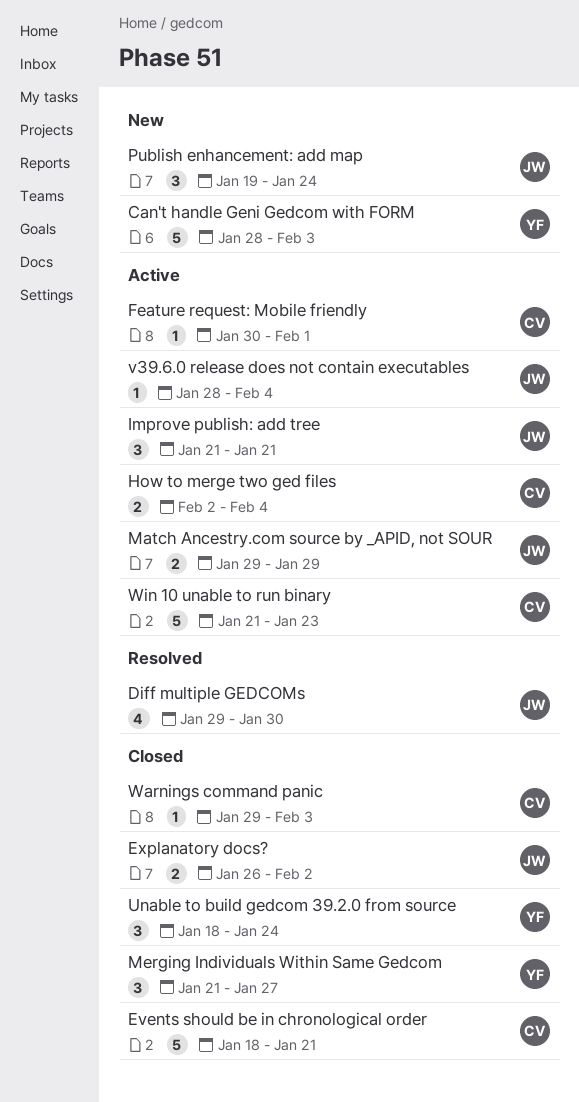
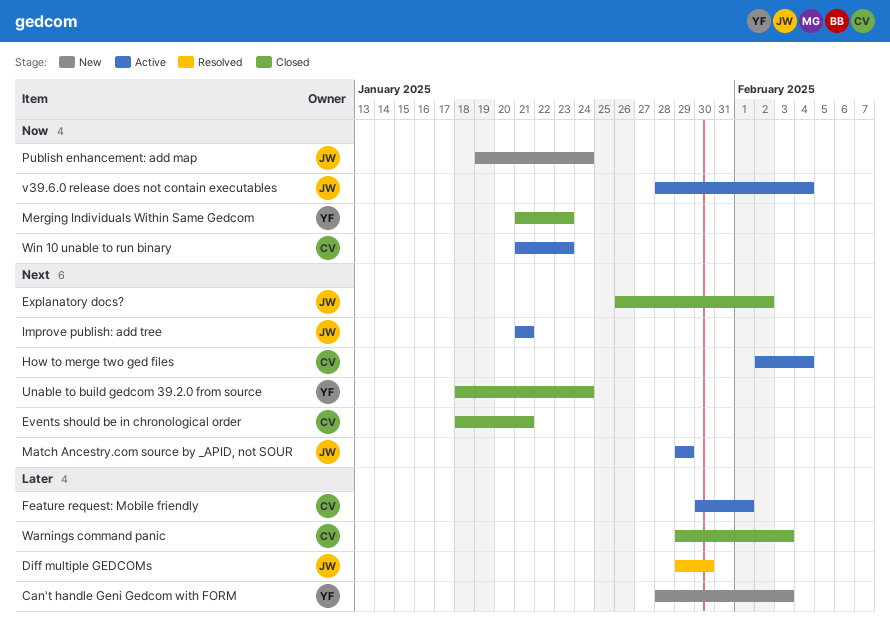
Merging Individuals Within Same Gedcom, due: Jan 27 -> Jan 23

